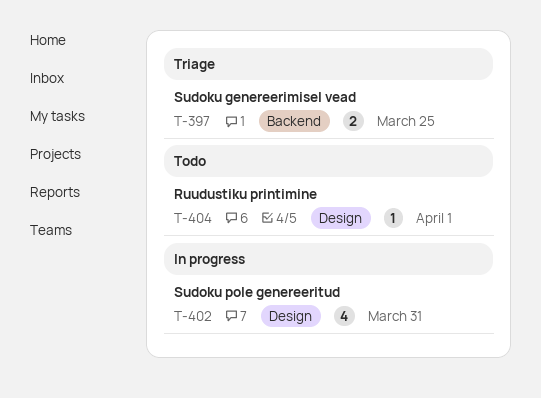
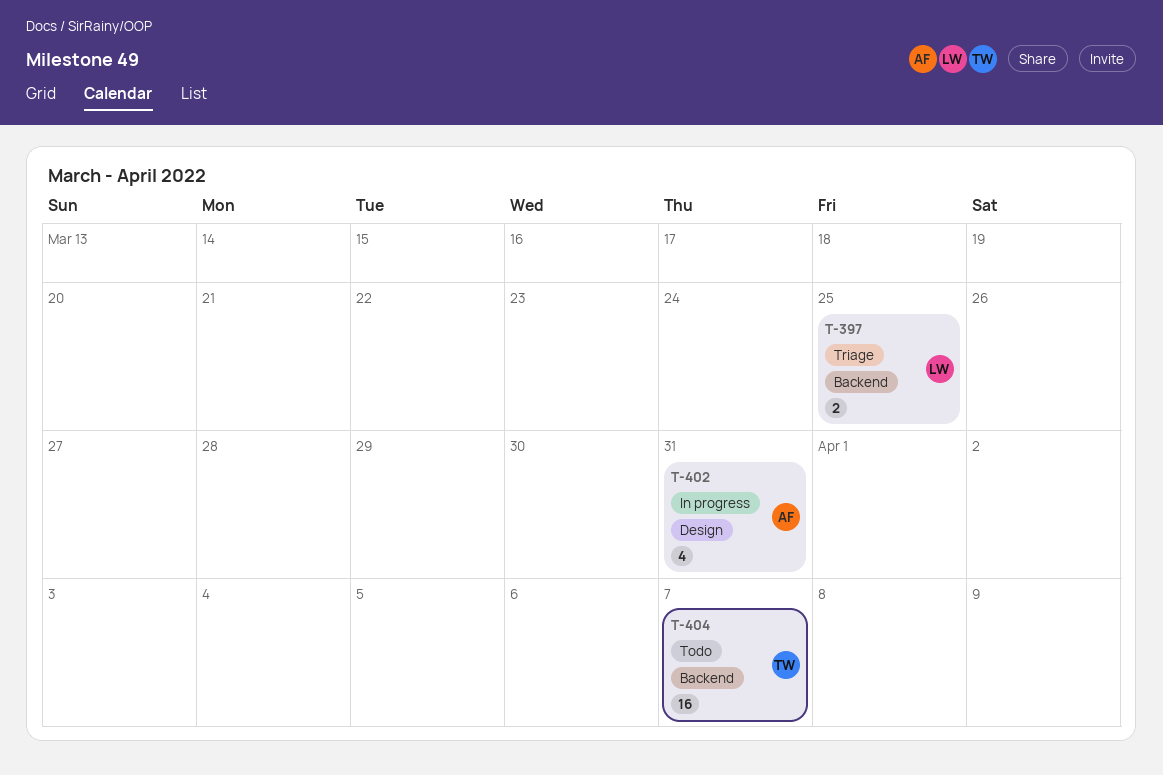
T-404, label: Design -> Backend
T-404, estimate: 1 -> 16
T-404, due: Apr 1 -> Apr 7

